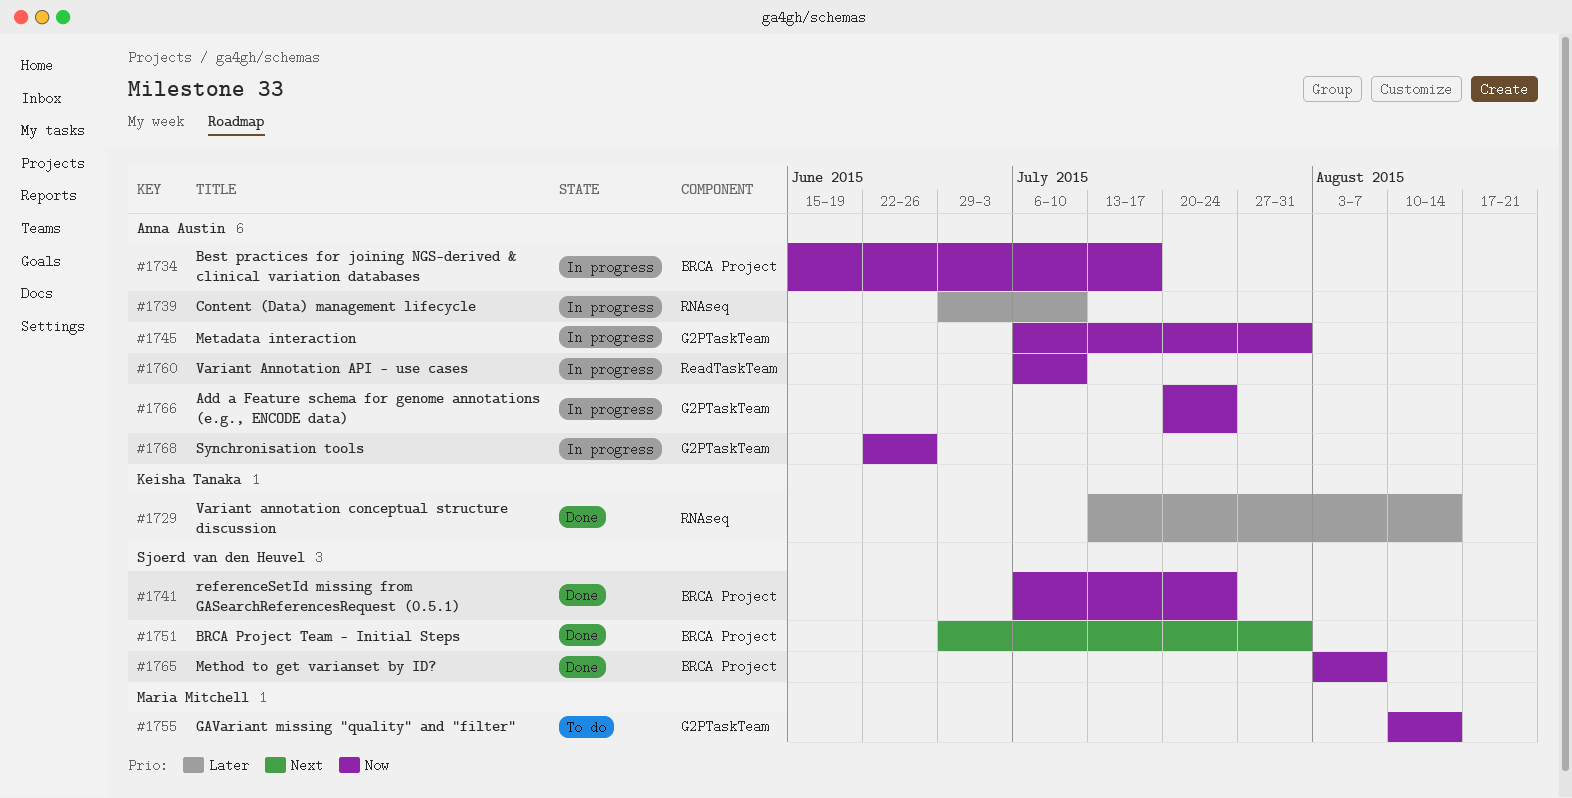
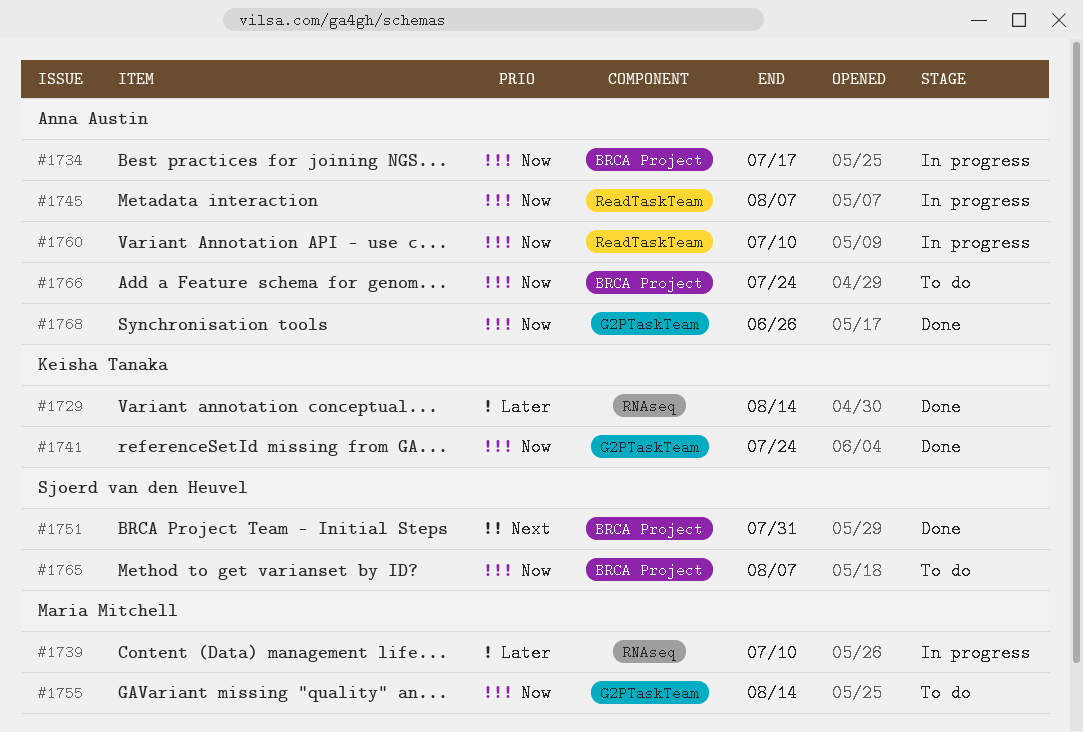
#1739, owner: Anna Austin -> Maria Mitchell
#1741, owner: Sjoerd van den Heuvel -> Keisha Tanaka
#1741, label: BRCA Project -> G2PTaskTeam
#1745, label: G2PTaskTeam -> ReadTaskTeam
#1745, due: Jul 31 -> Aug 7
#1765, status: Done -> To do
#1766, status: In progress -> To do
#1766, label: G2PTaskTeam -> BRCA Project
#1768, status: In progress -> Done

